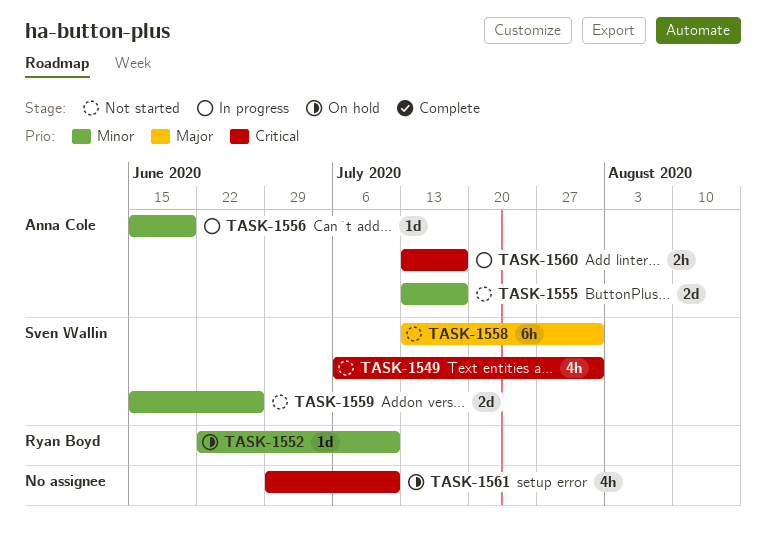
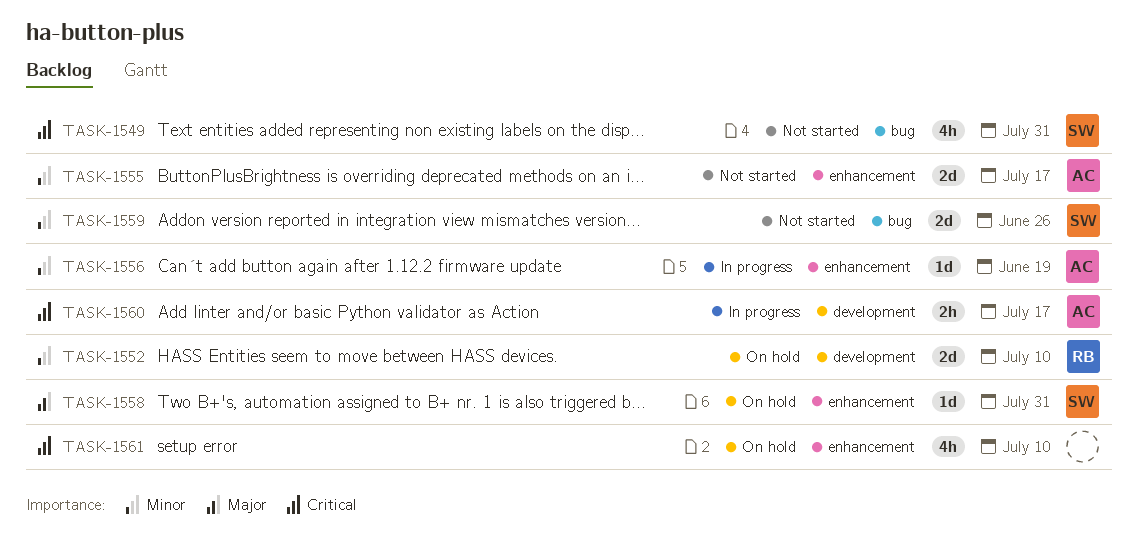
TASK-1552, estimate: 1d -> 2d
TASK-1558, status: Not started -> On hold
TASK-1558, estimate: 6h -> 1d

